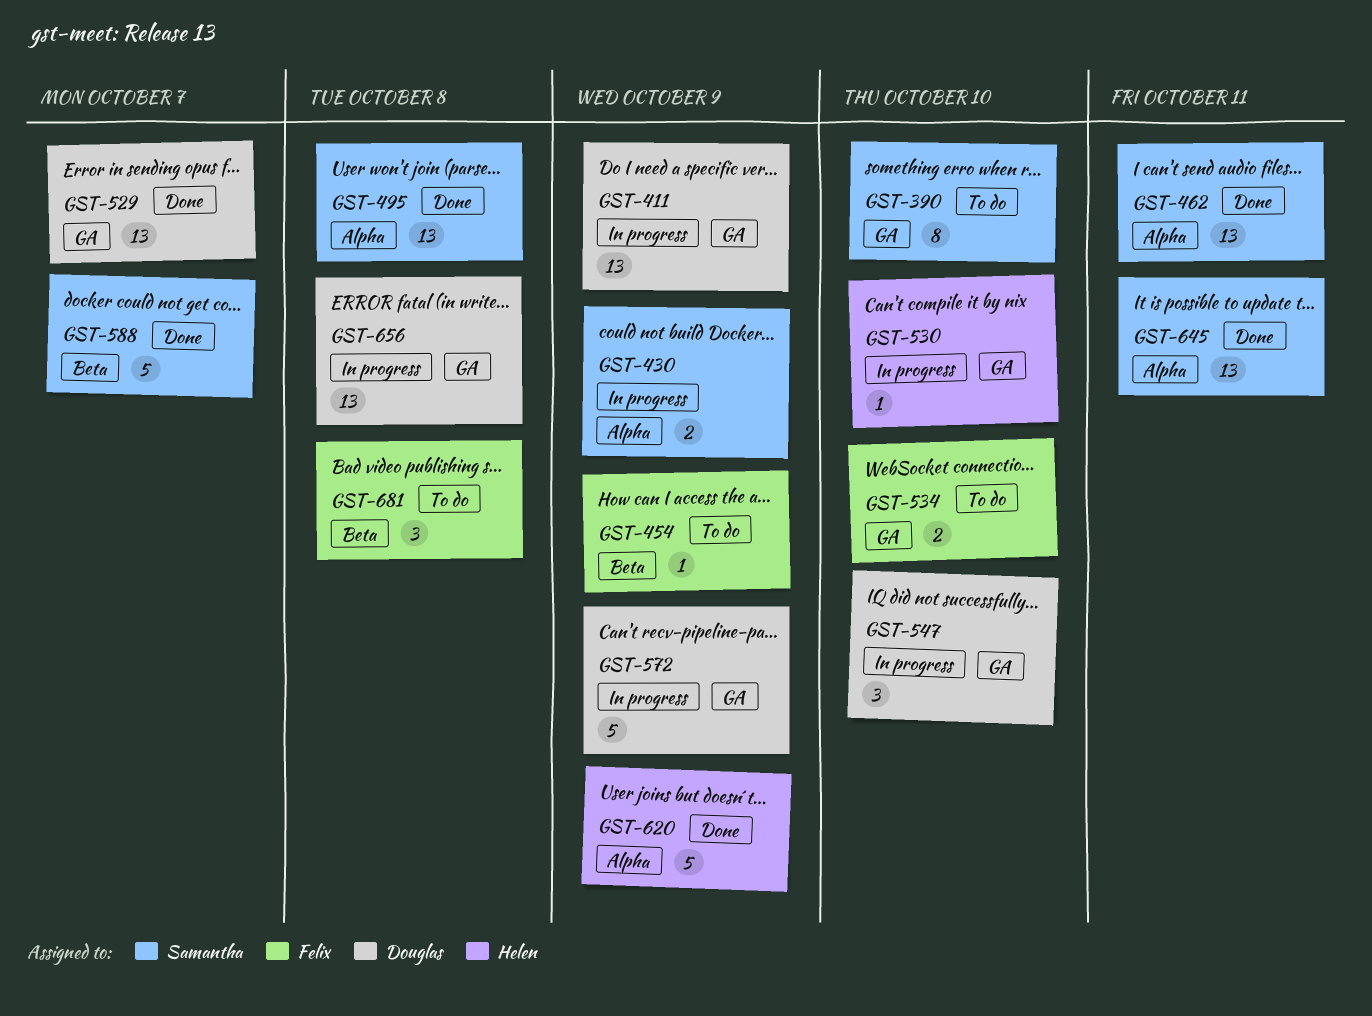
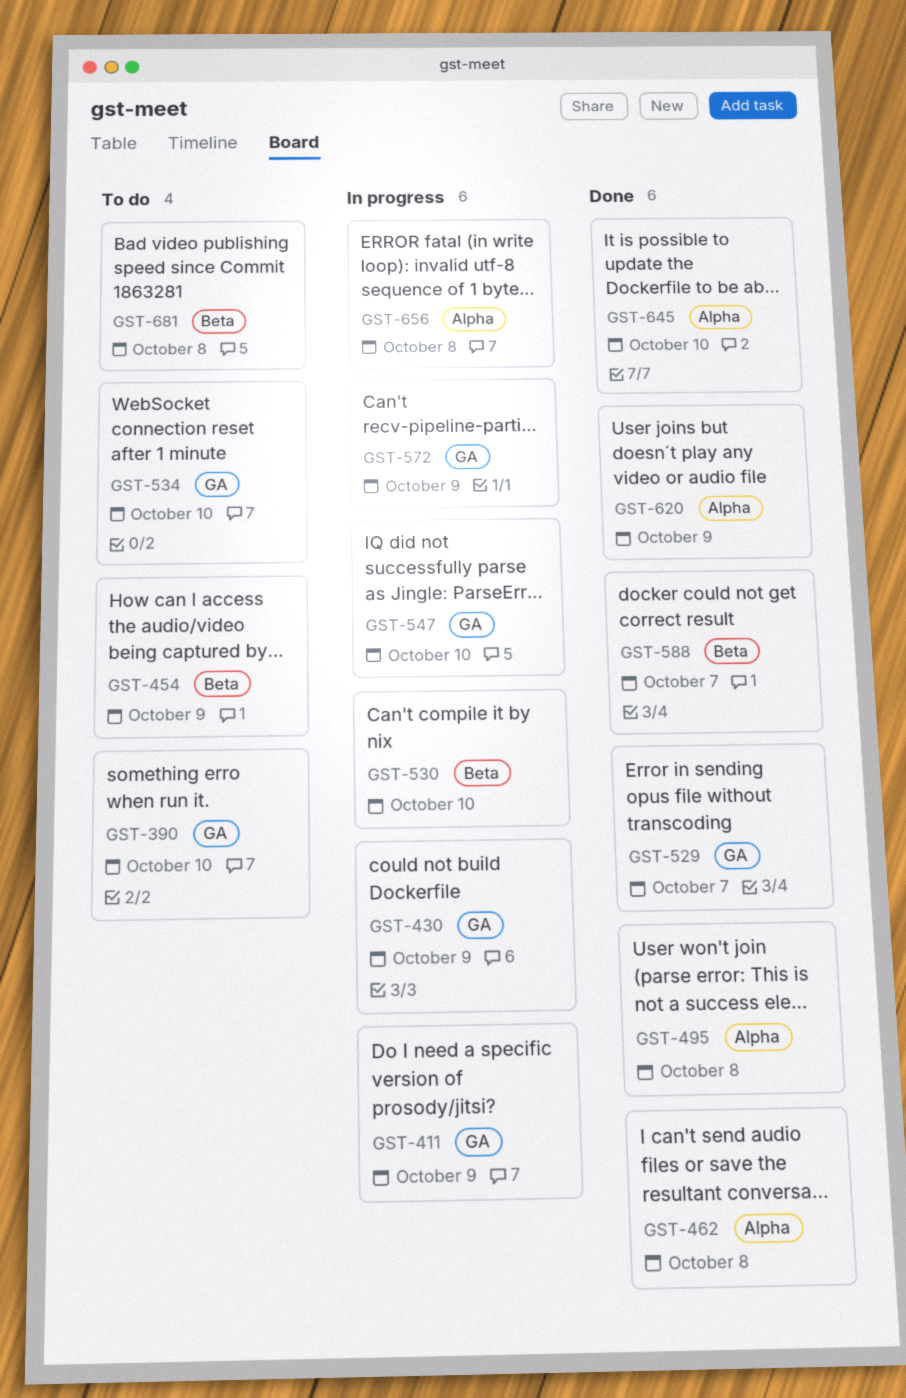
GST-430, label: Alpha -> GA
GST-462, due: Oct 11 -> Oct 8
GST-530, label: GA -> Beta
GST-645, due: Oct 11 -> Oct 10
GST-656, label: GA -> Alpha

